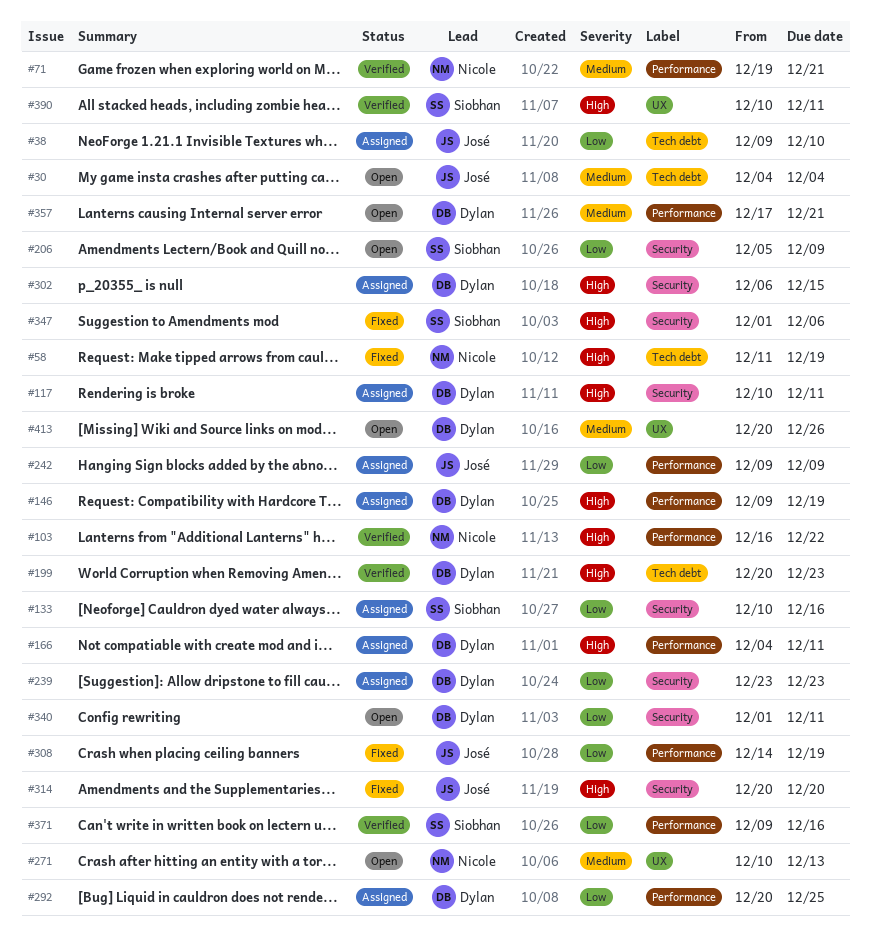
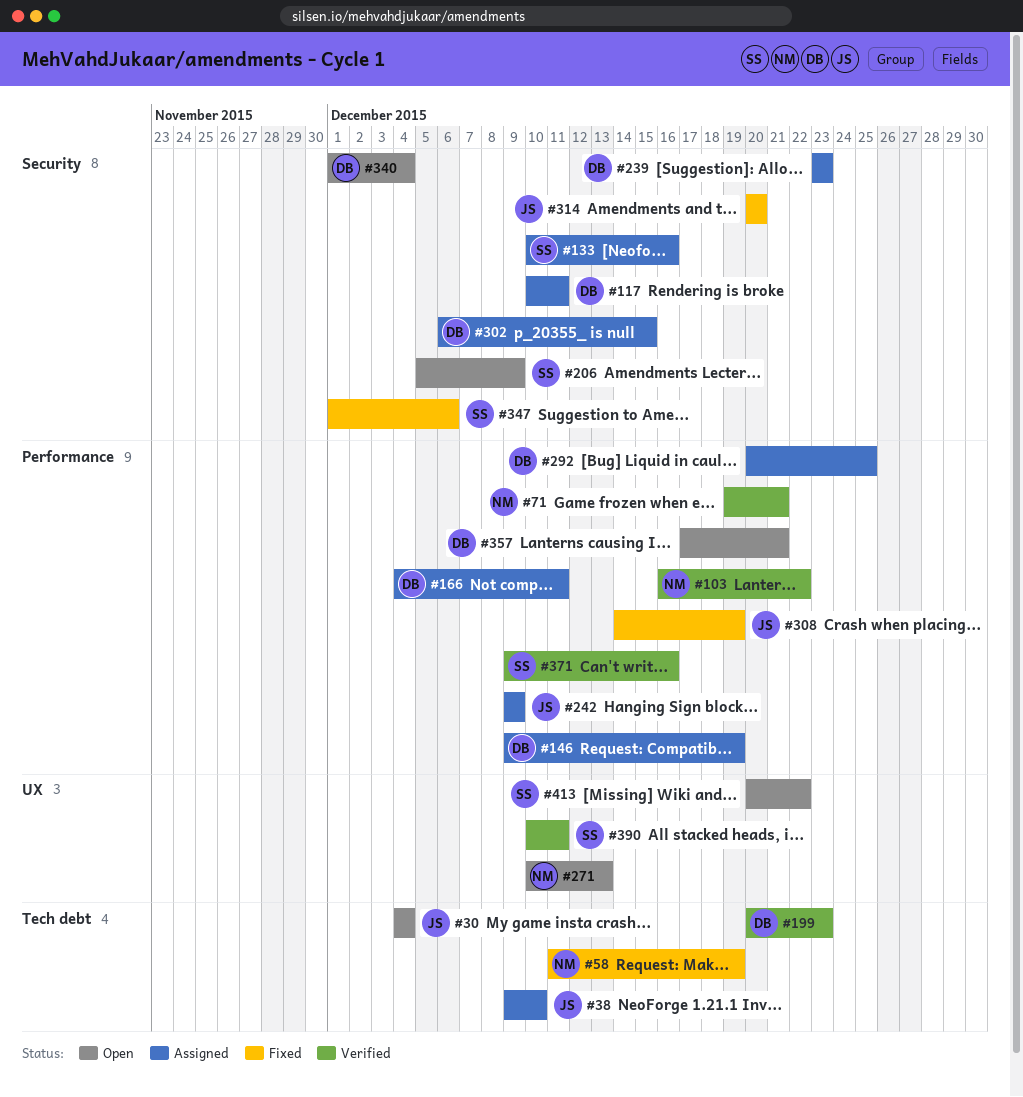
#340, due: Dec 11 -> Dec 4
#413, owner: Dylan -> Siobhan
#413, due: Dec 26 -> Dec 22

